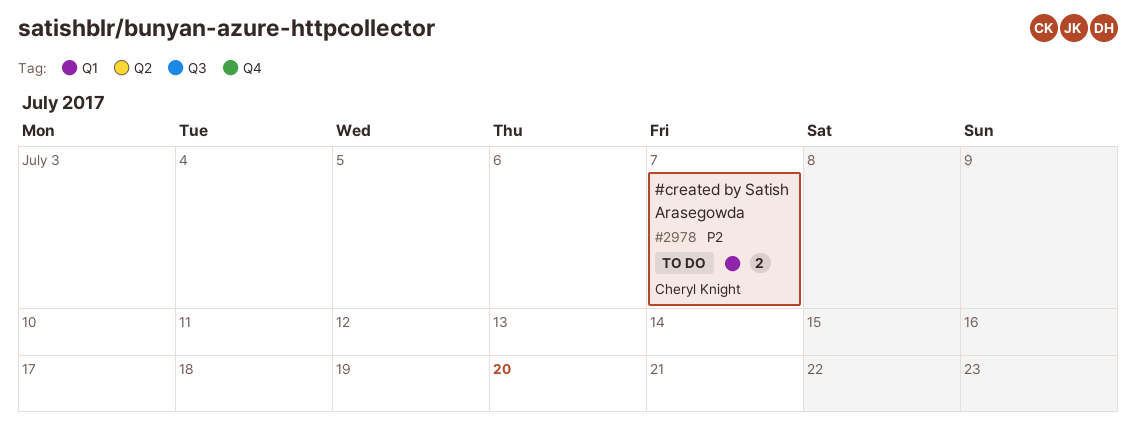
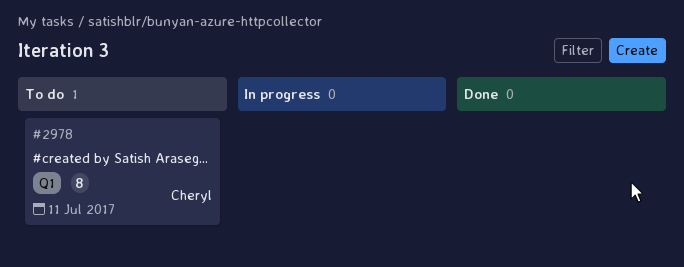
#2978, estimate: 2 -> 8
#2978, due: Jul 7 -> Jul 11

